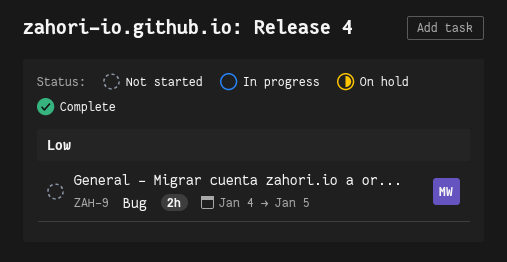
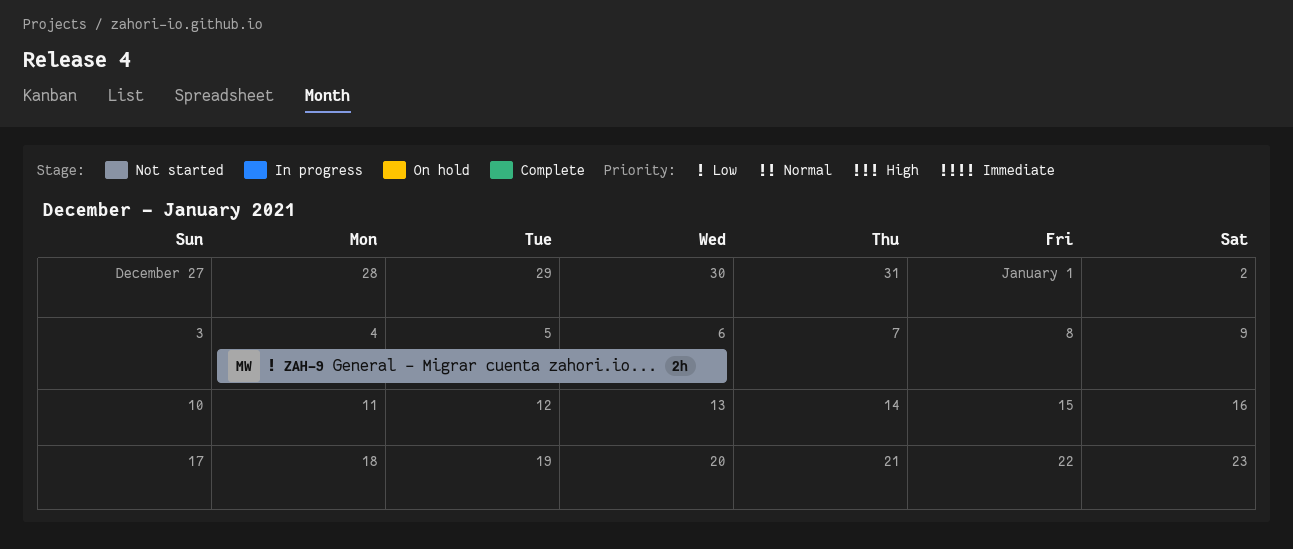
ZAH-9, due: Jan 5 -> Jan 6

